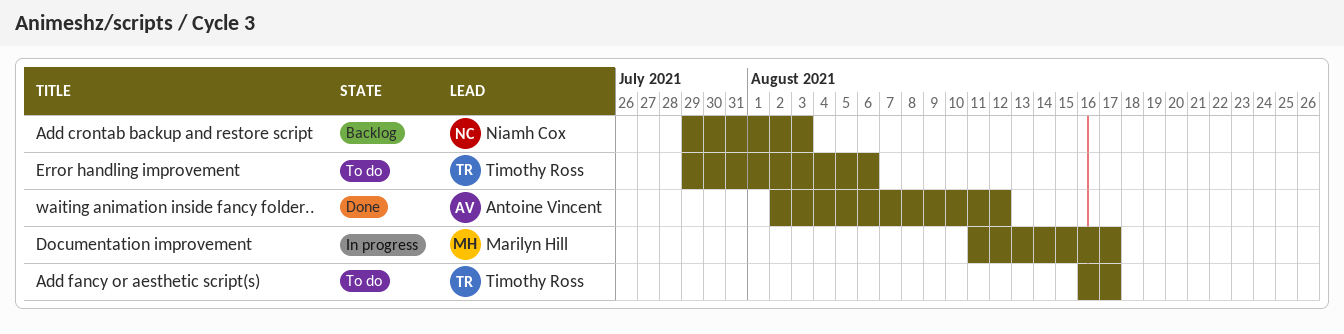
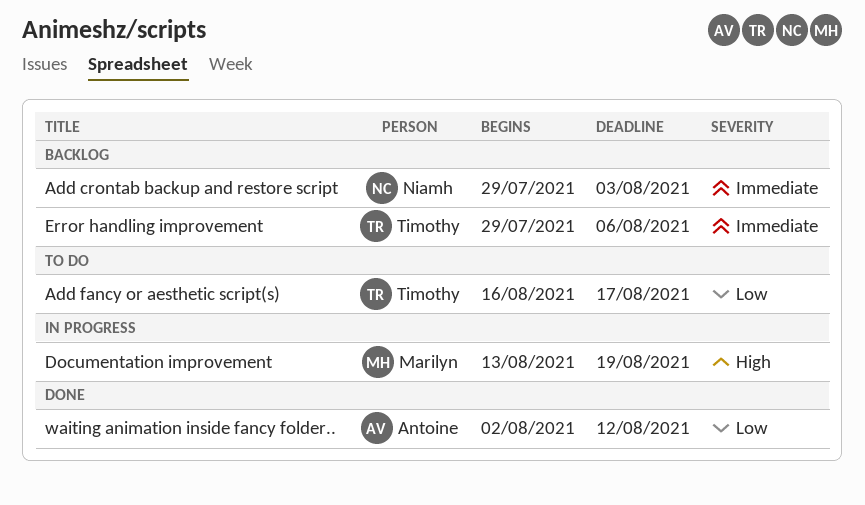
Documentation improvement, start: Aug 11 -> Aug 13
Documentation improvement, due: Aug 17 -> Aug 19
Error handling improvement, status: To do -> Backlog

